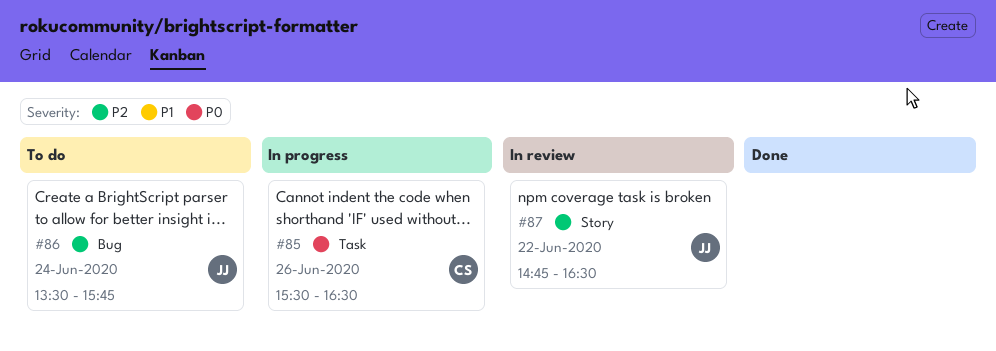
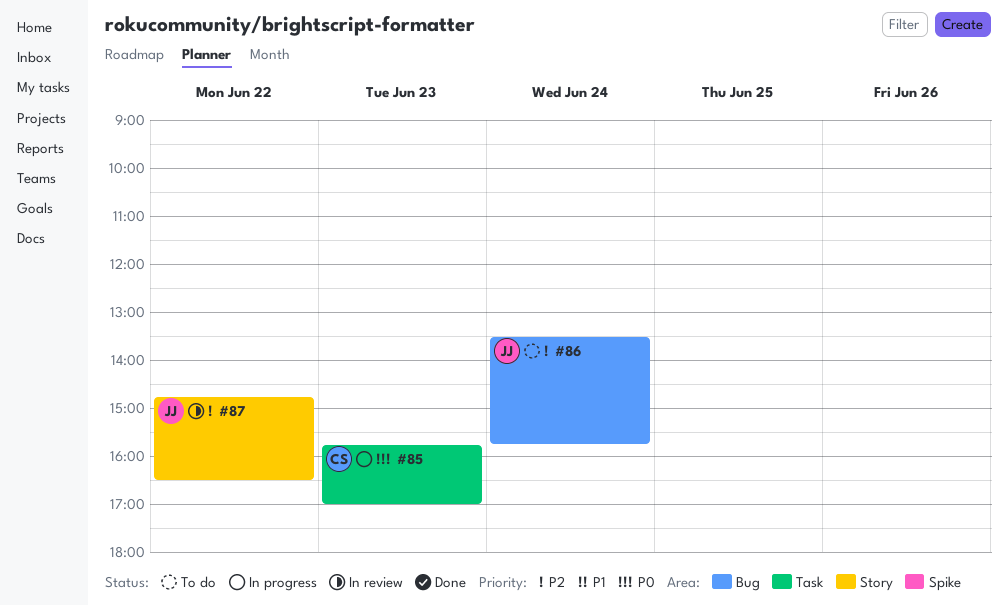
#85, day: Jun 26 -> Jun 23
#85, begins: 15:30 -> 15:45
#85, ends: 16:30 -> 17:00

